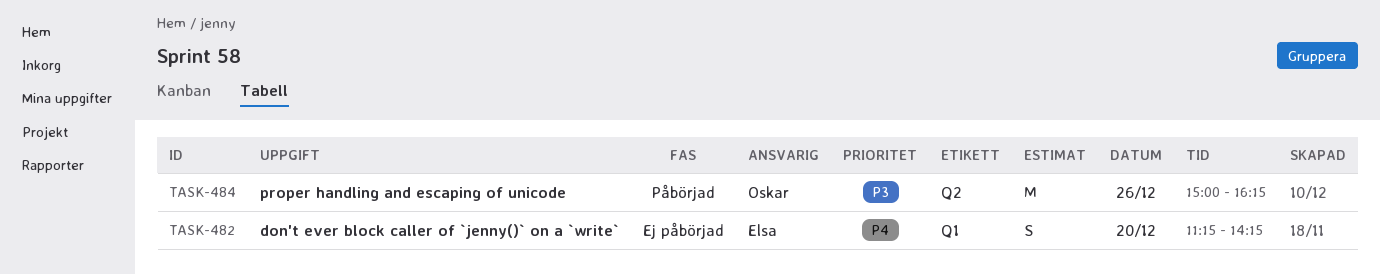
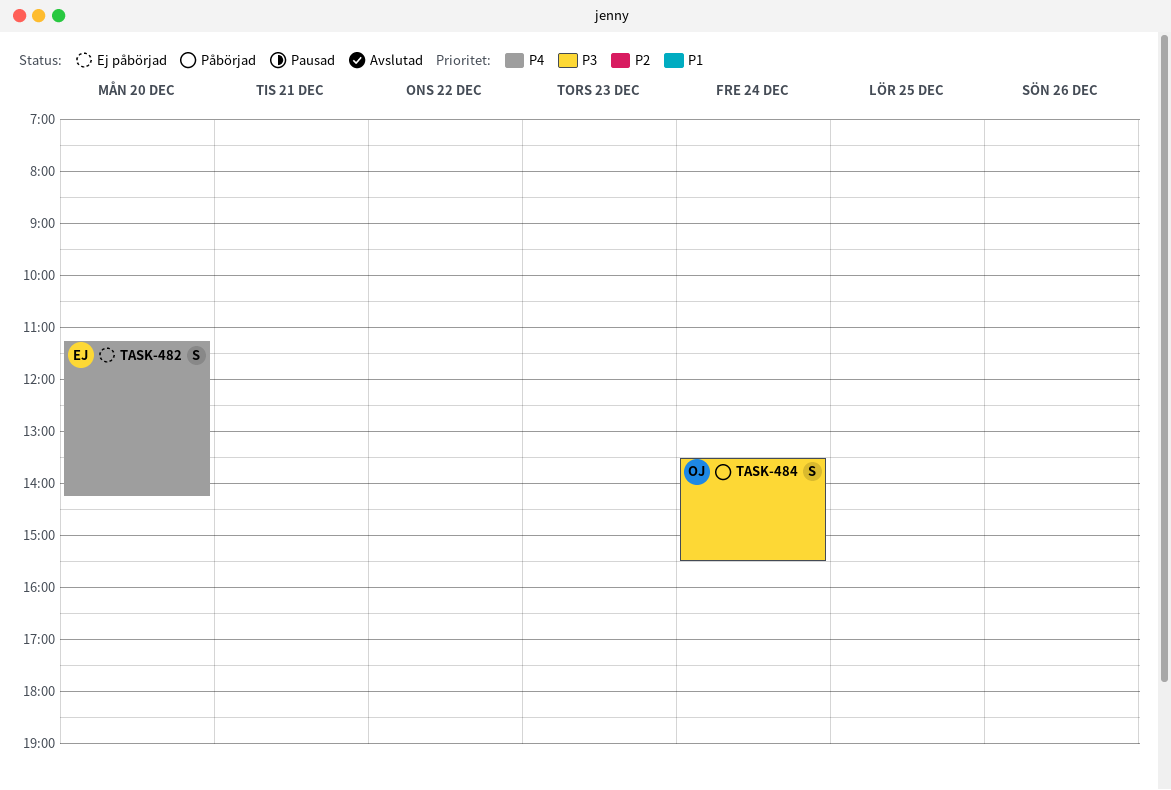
TASK-484, estimate: M -> S
TASK-484, day: Dec 26 -> Dec 24
TASK-484, begins: 15:00 -> 13:30
TASK-484, ends: 16:15 -> 15:30

